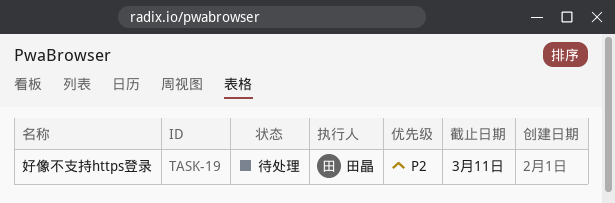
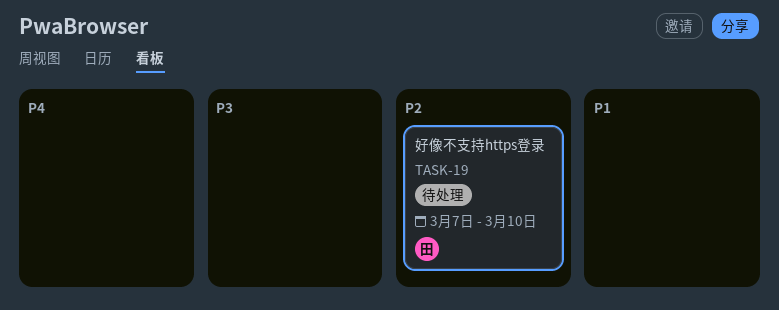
TASK-19, due: Mar 11 -> Mar 10

